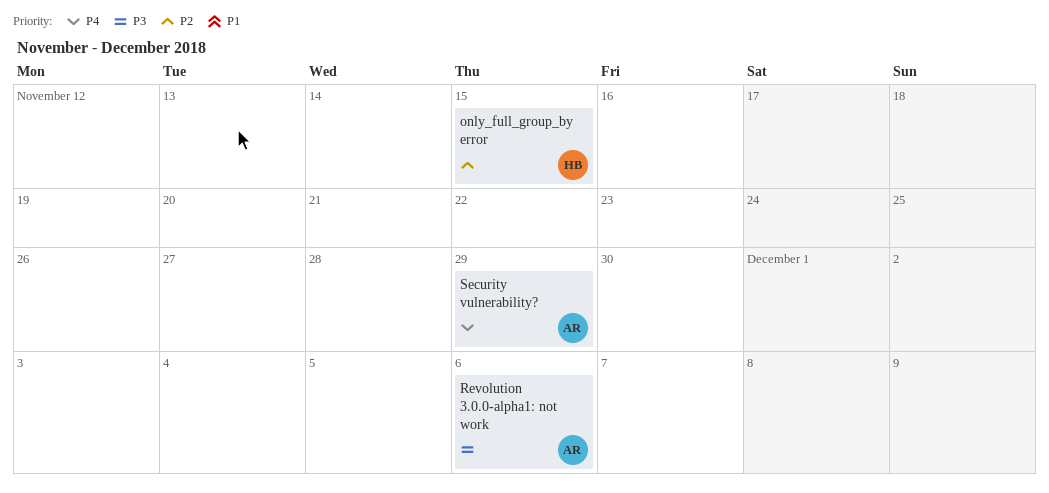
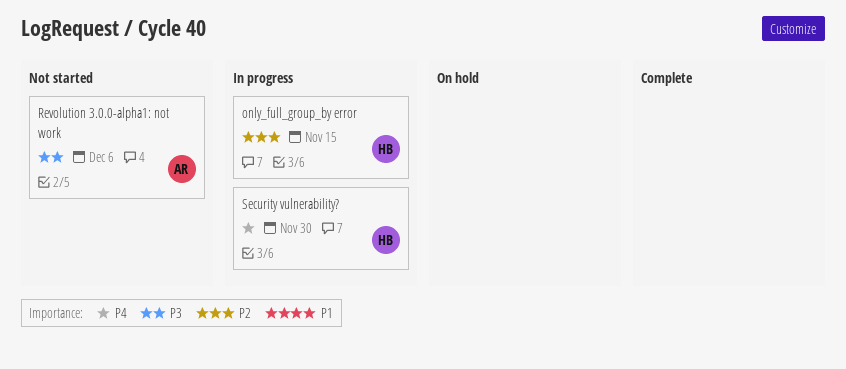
Security vulnerability?, owner: AR -> HB
Security vulnerability?, due: Nov 29 -> Nov 30

